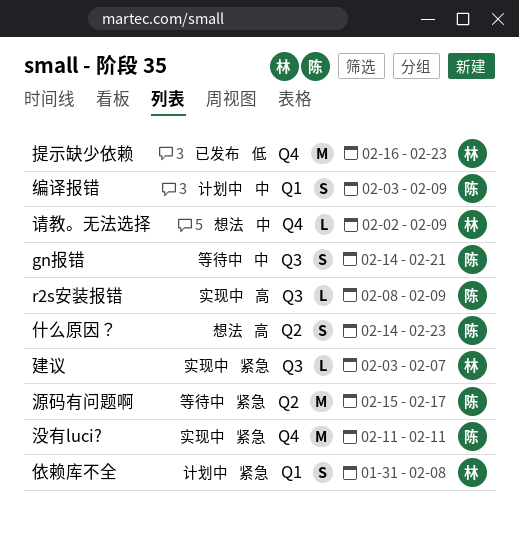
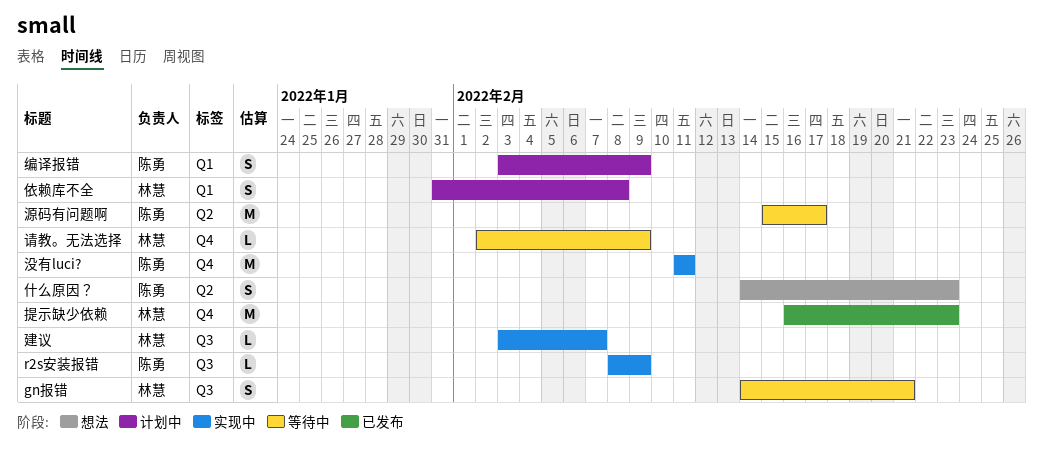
gn报错, owner: 陈勇 -> 林慧
请教。无法选择, status: 想法 -> 等待中

